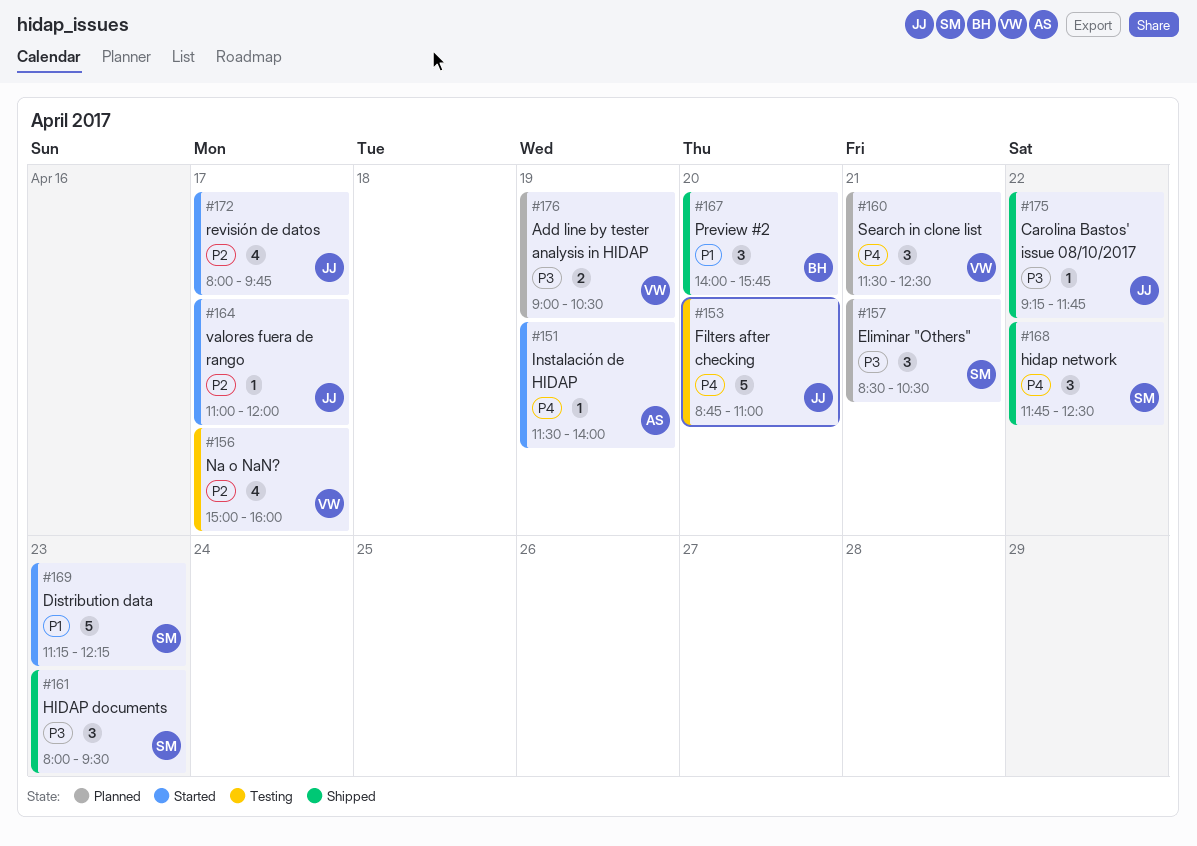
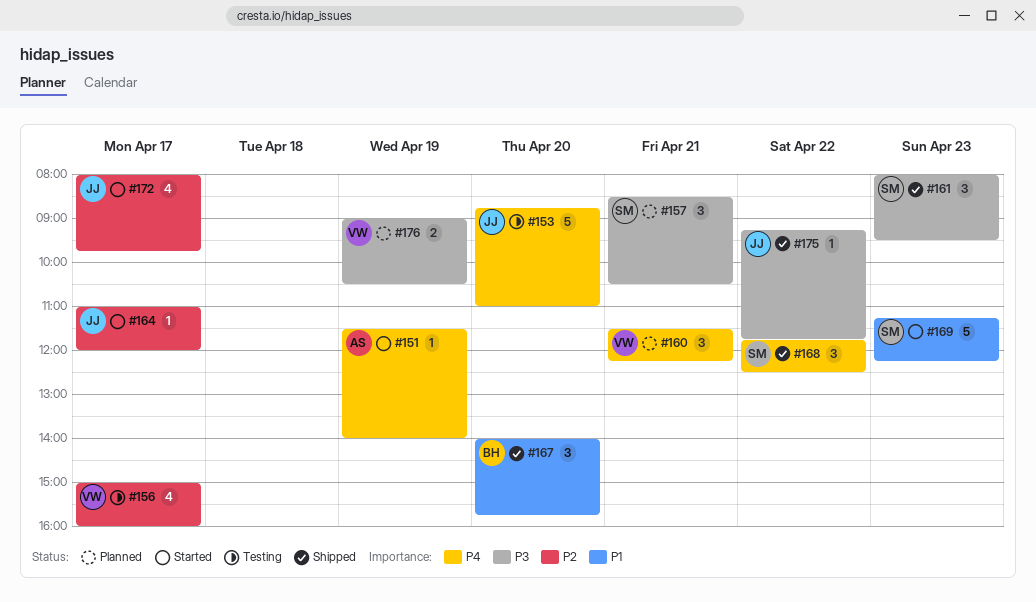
#160, ends: 12:30 -> 12:15

